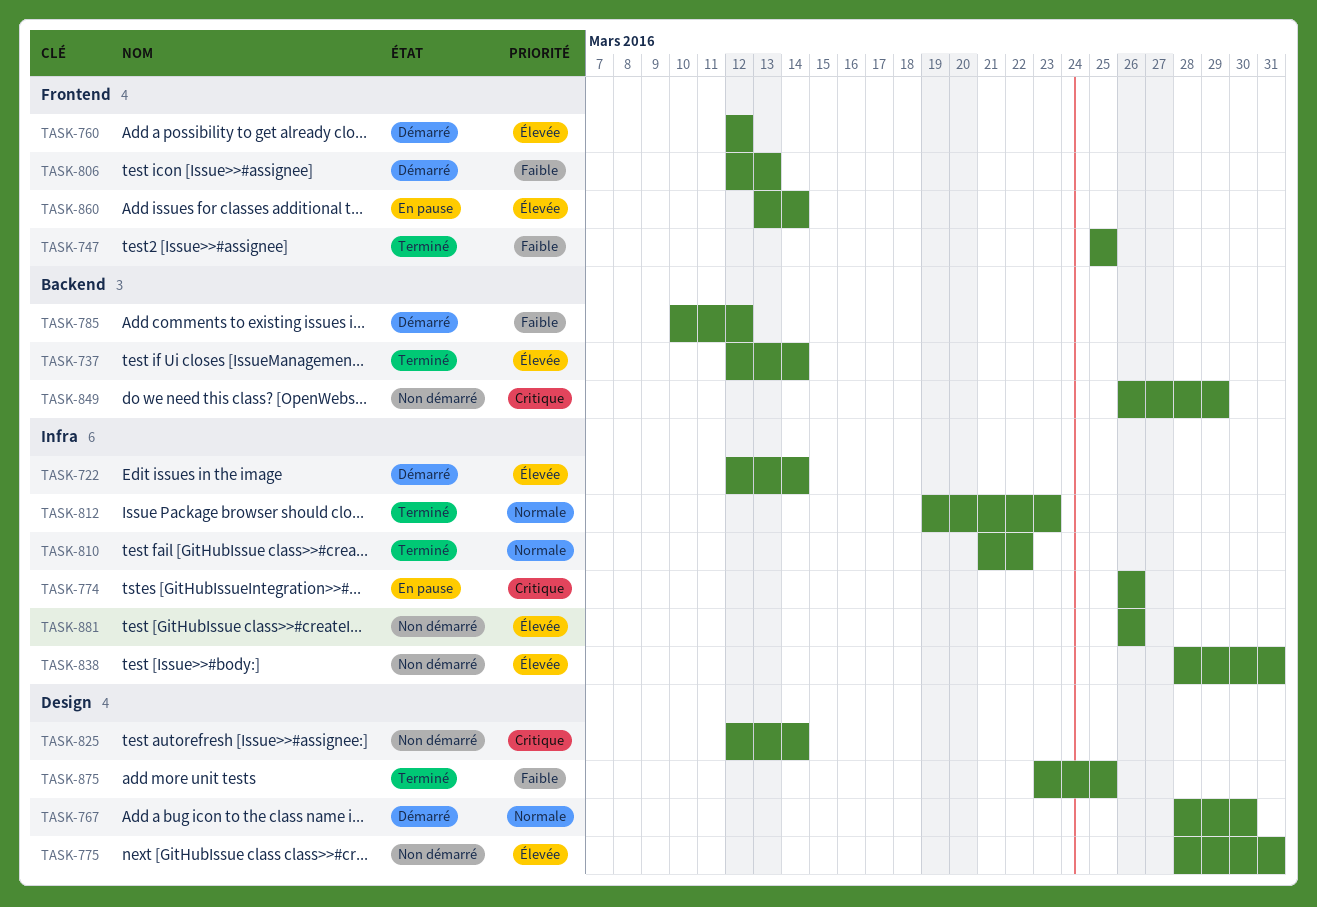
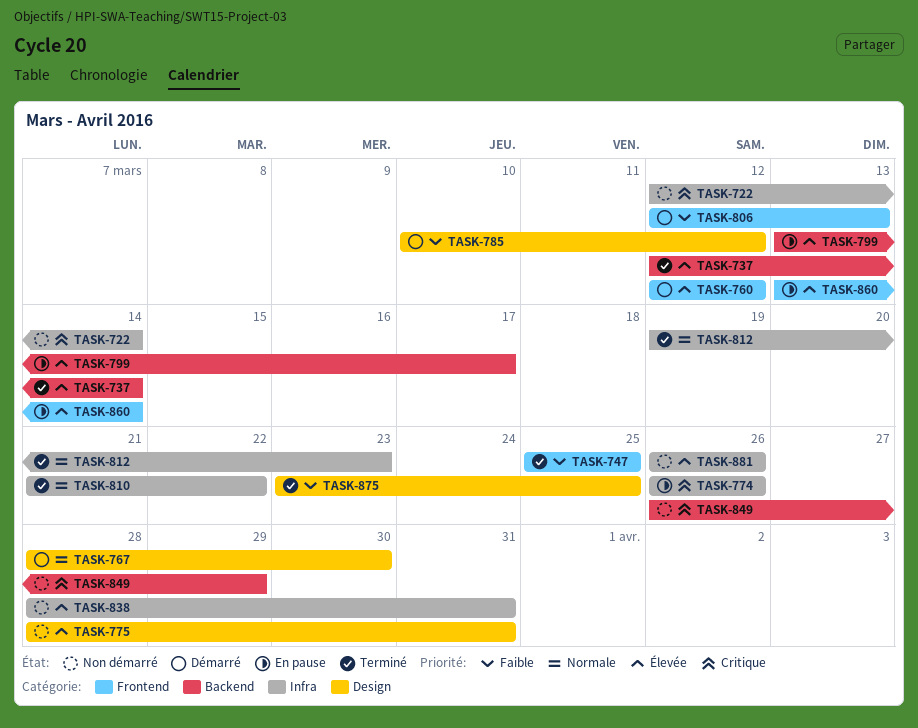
TASK-722, status: Démarré -> Non démarré
TASK-722, priority: Élevée -> Critique
TASK-785, label: Backend -> Design
TASK-799: none -> present
TASK-825: present -> none

